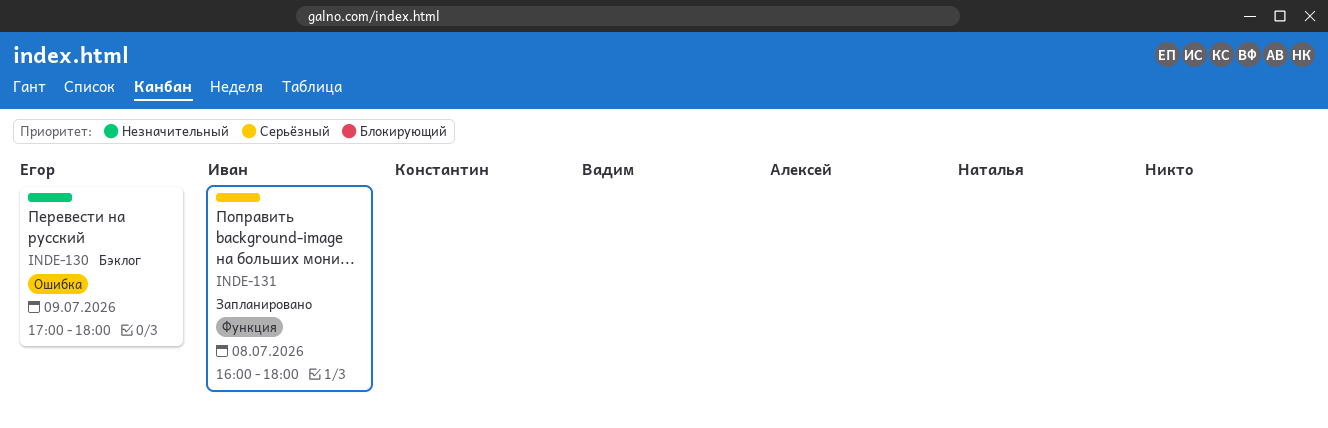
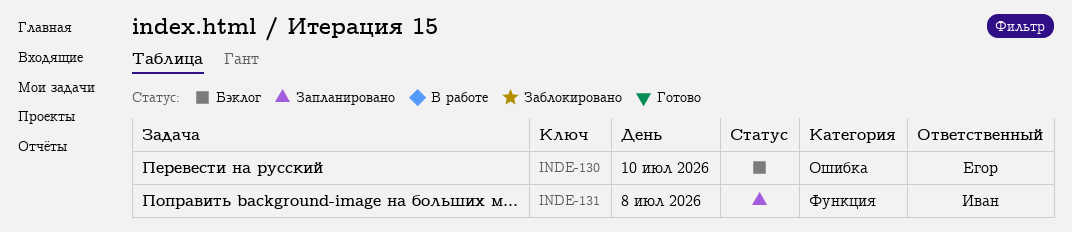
INDE-130, day: Jul 9 -> Jul 10

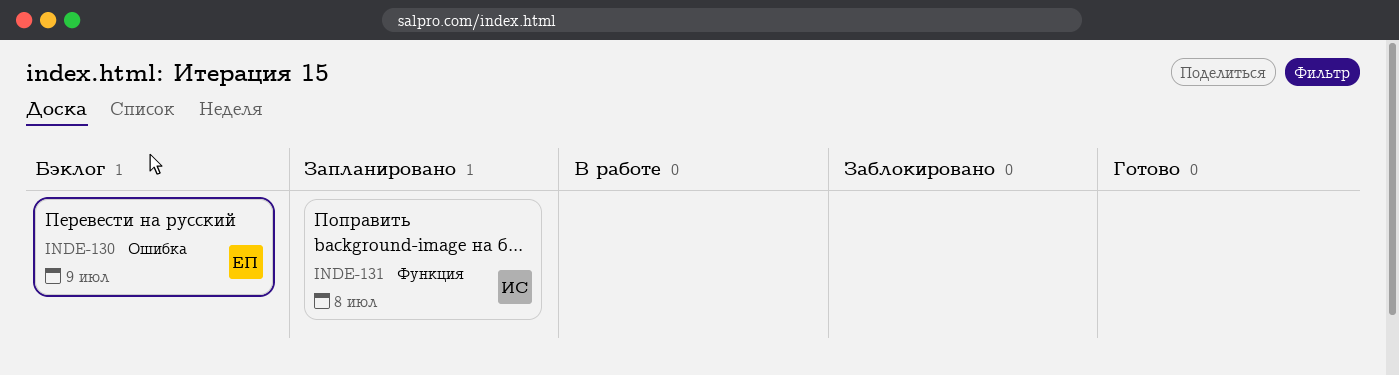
INDE-130, day: Jul 10 -> Jul 9

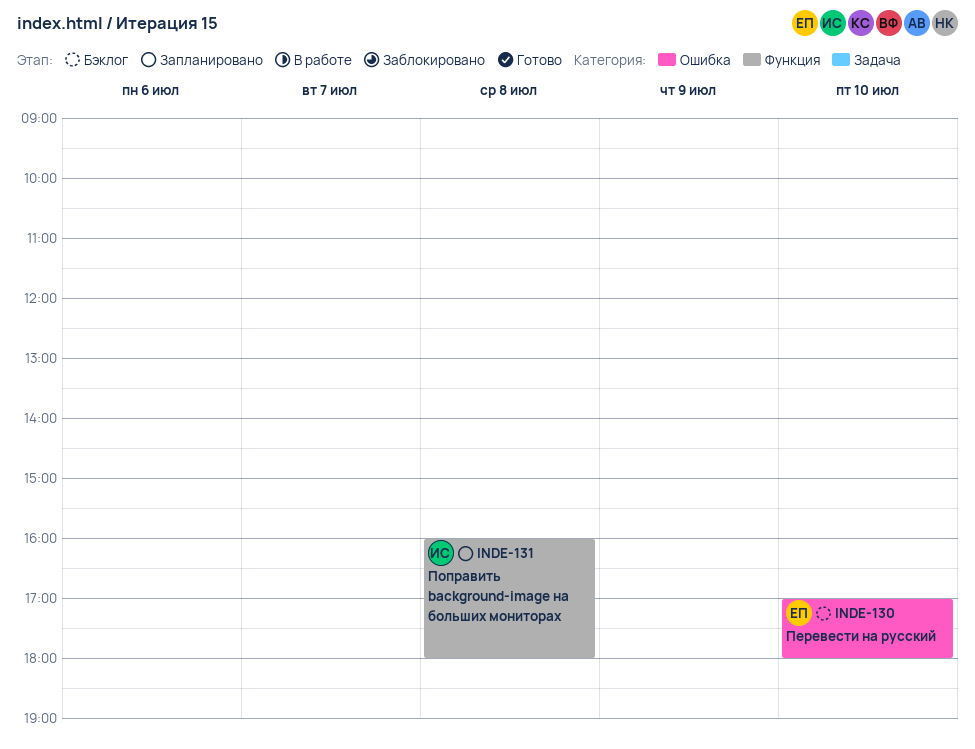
INDE-130, day: Jul 9 -> Jul 10

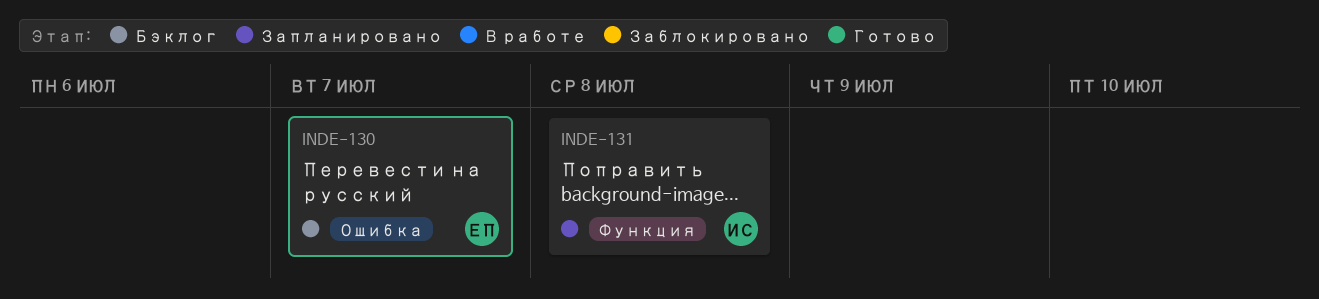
INDE-130, day: Jul 10 -> Jul 7

